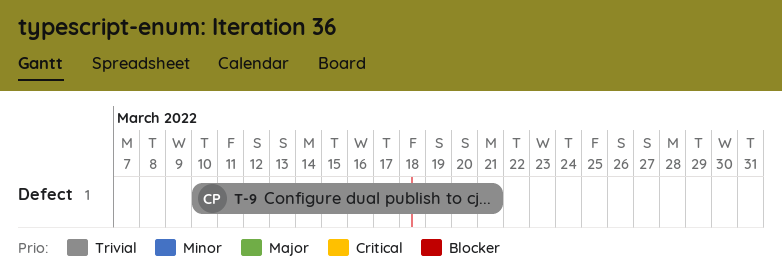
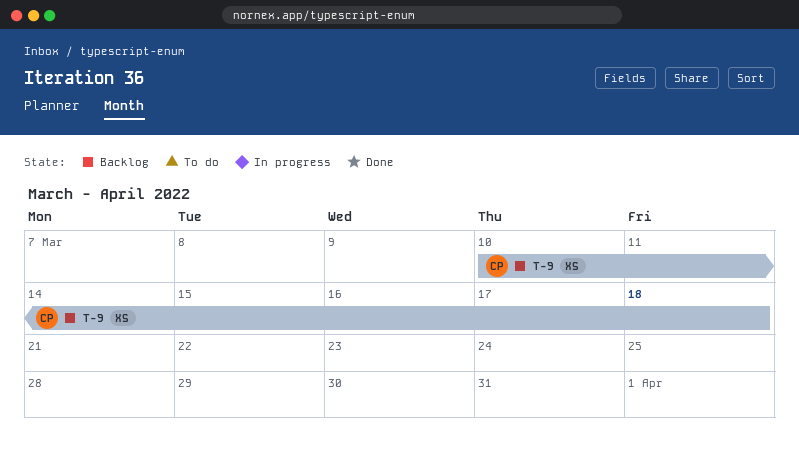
T-9, due: Mar 21 -> Mar 18

